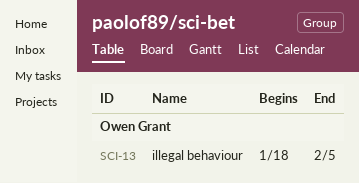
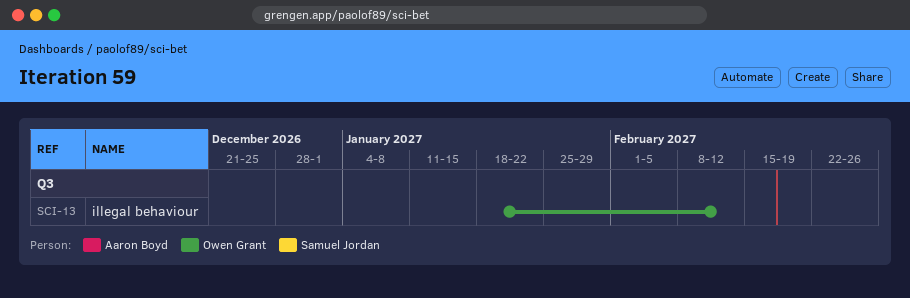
SCI-13, due: Feb 5 -> Feb 12

